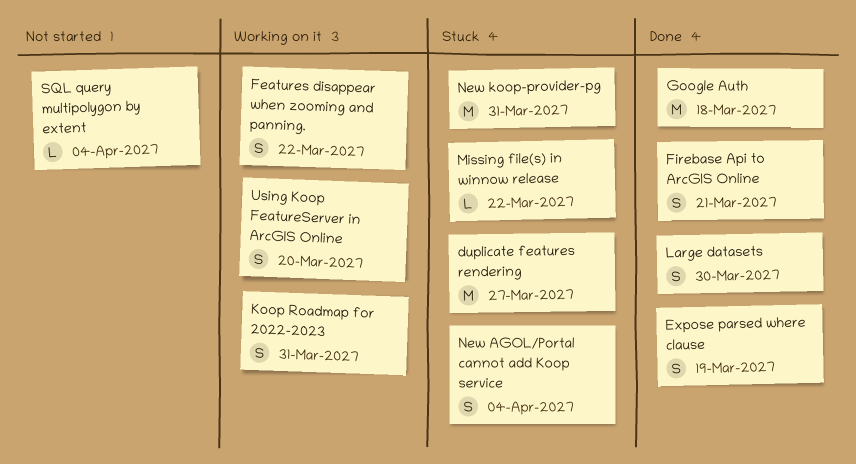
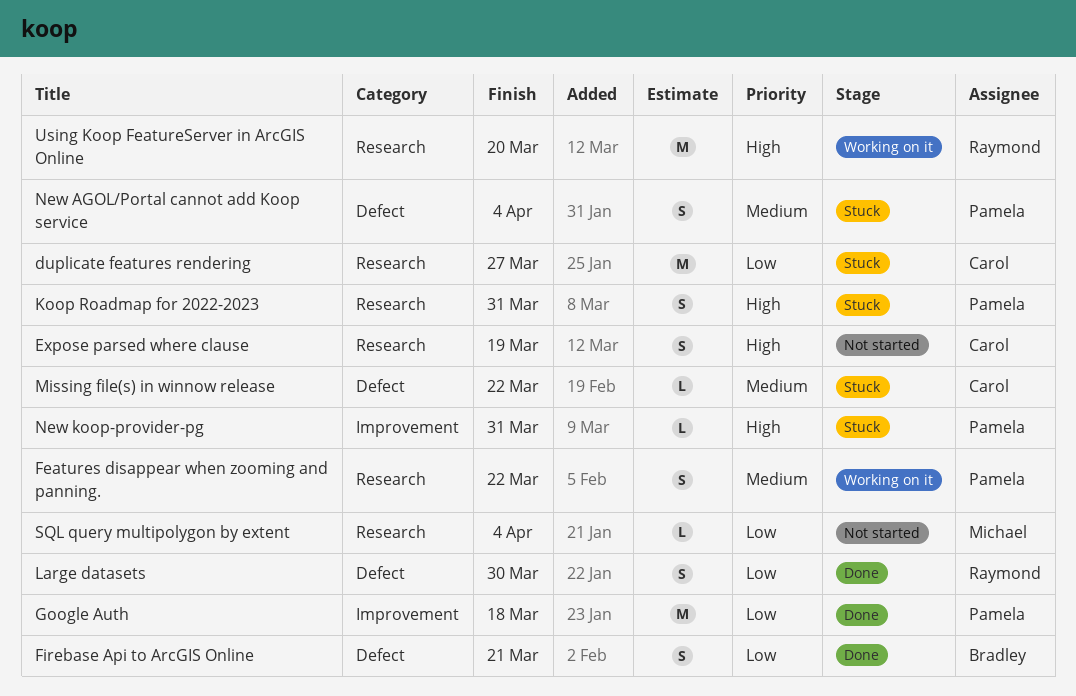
Expose parsed where clause, status: Done -> Not started
Koop Roadmap for 2022-2023, status: Working on it -> Stuck
New koop-provider-pg, estimate: M -> L
Using Koop FeatureServer in ArcGIS Online, estimate: S -> M

